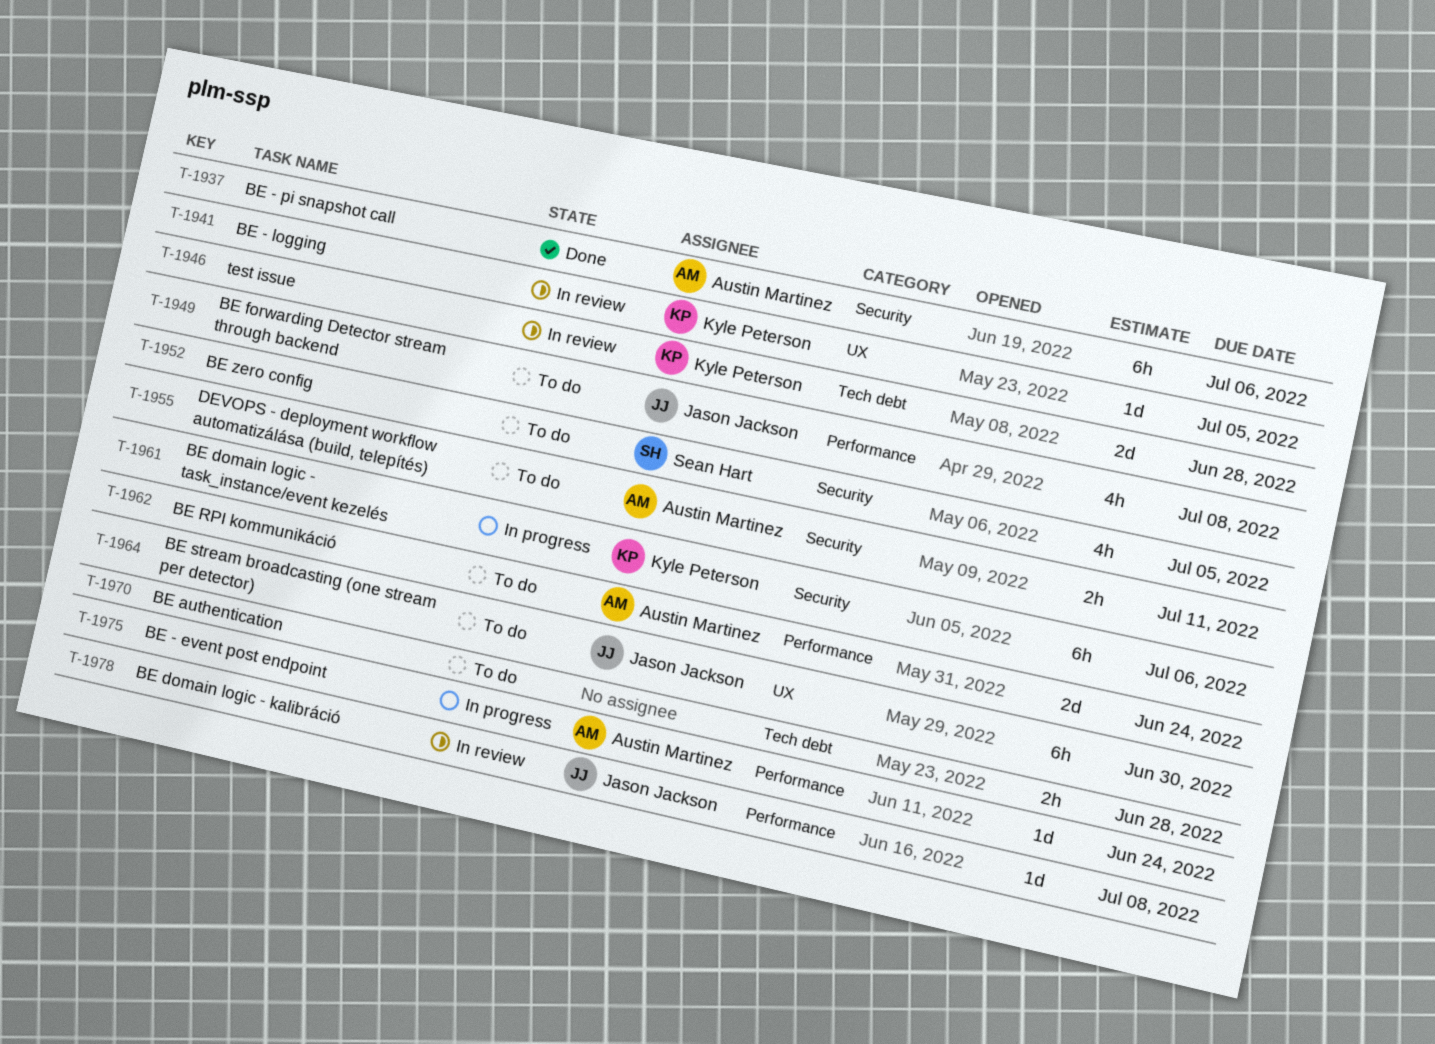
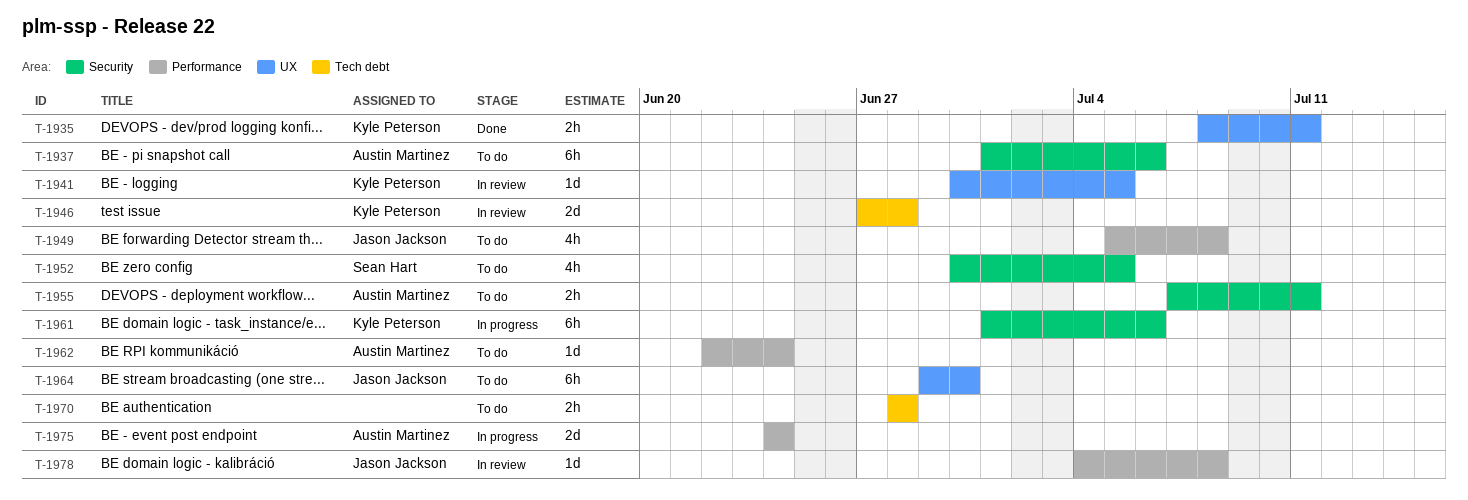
T-1935: none -> present
T-1937, status: Done -> To do
T-1962, estimate: 2d -> 1d
T-1975, estimate: 1d -> 2d

